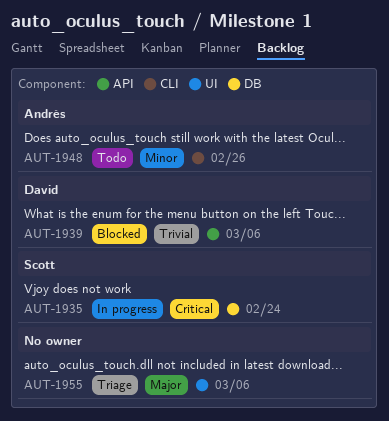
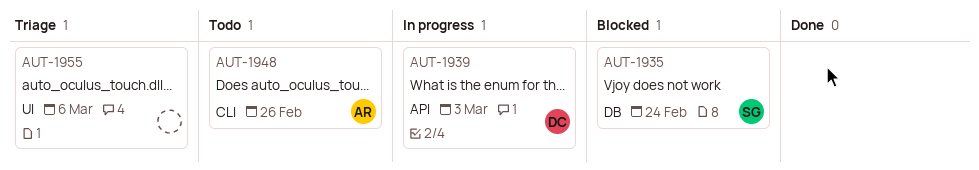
AUT-1935, status: In progress -> Blocked
AUT-1939, status: Blocked -> In progress
AUT-1939, due: Mar 6 -> Mar 3

